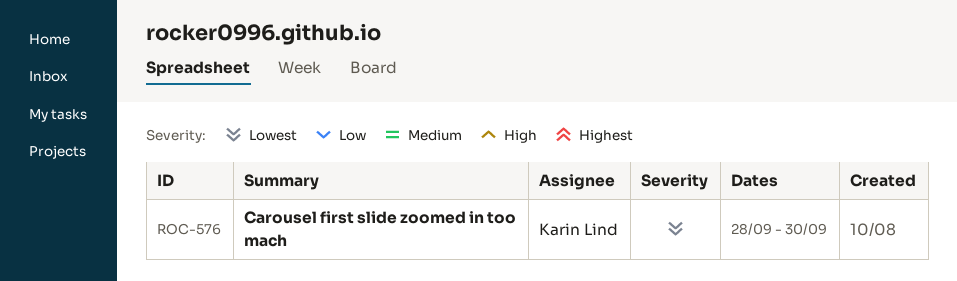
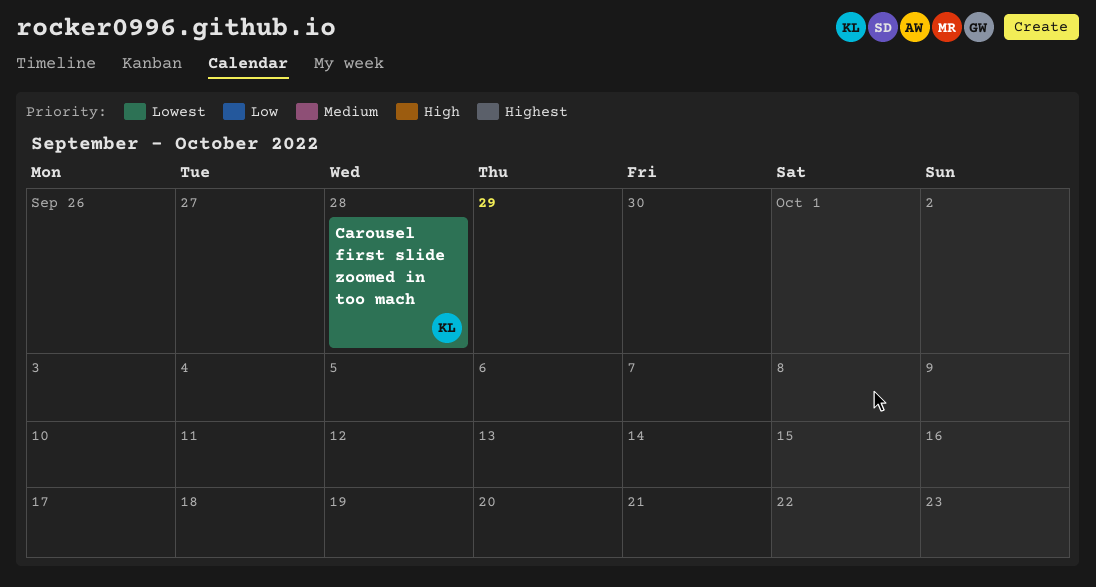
Carousel first slide zoomed in too mach, due: Sep 30 -> Sep 28

